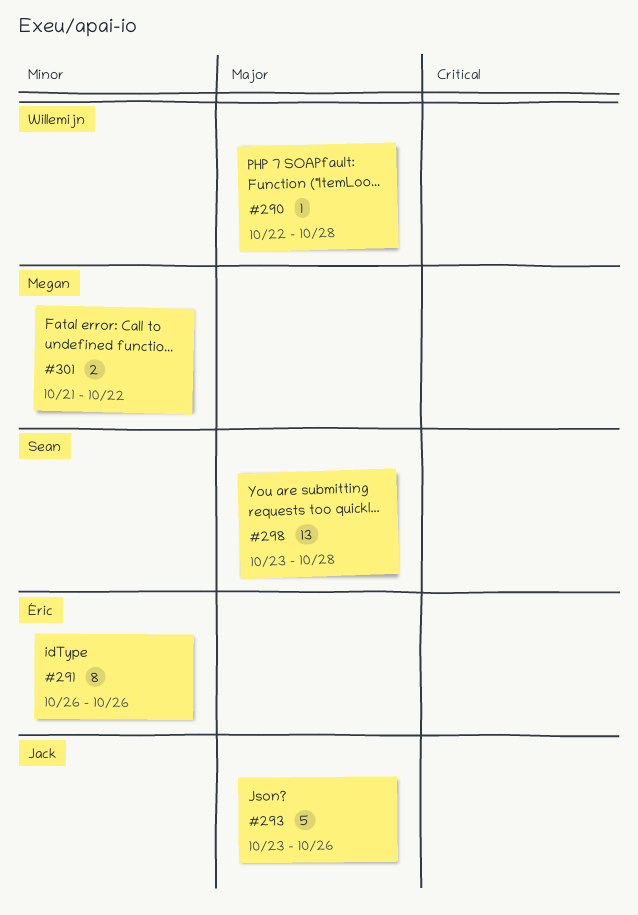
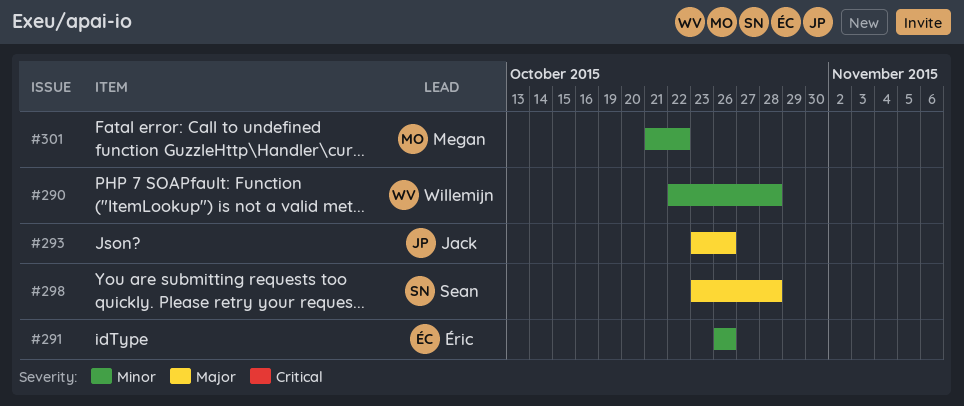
#290, priority: Major -> Minor

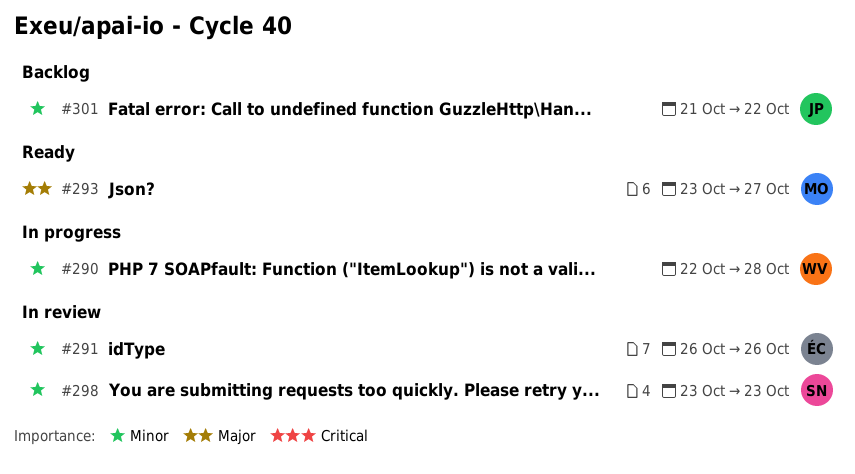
#293, owner: Jack -> Megan
#293, due: Oct 26 -> Oct 27
#298, priority: Major -> Minor
#298, due: Oct 28 -> Oct 23
#301, owner: Megan -> Jack

